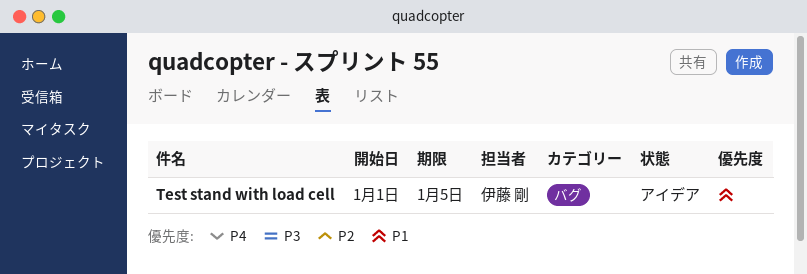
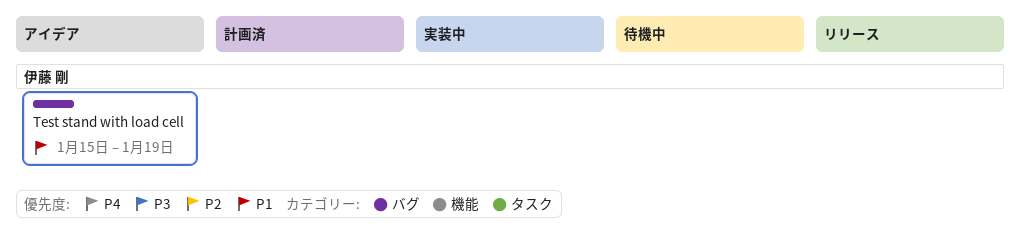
Test stand with load cell, start: Jan 1 -> Jan 15
Test stand with load cell, due: Jan 5 -> Jan 19

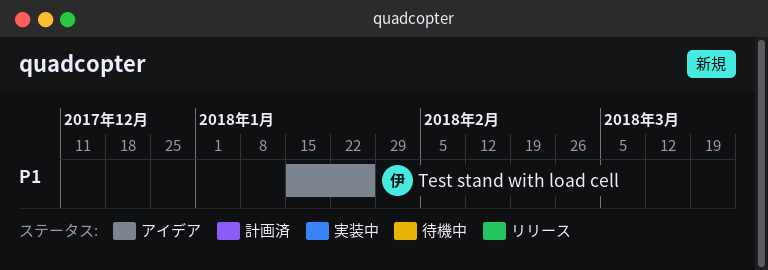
Test stand with load cell, due: Jan 19 -> Jan 26

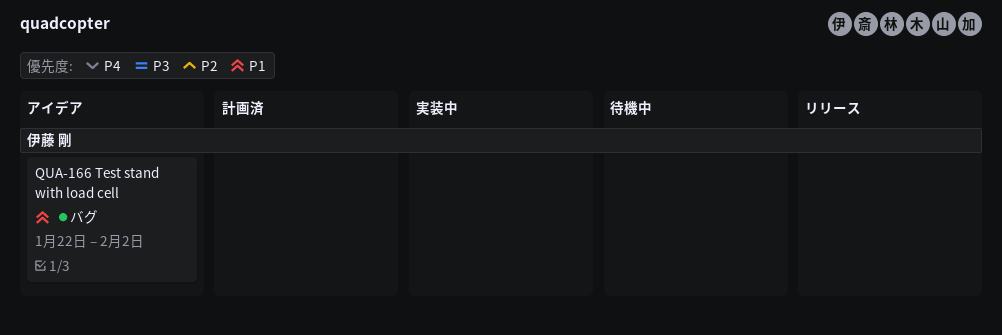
Test stand with load cell, start: Jan 15 -> Jan 22
Test stand with load cell, due: Jan 26 -> Feb 2

